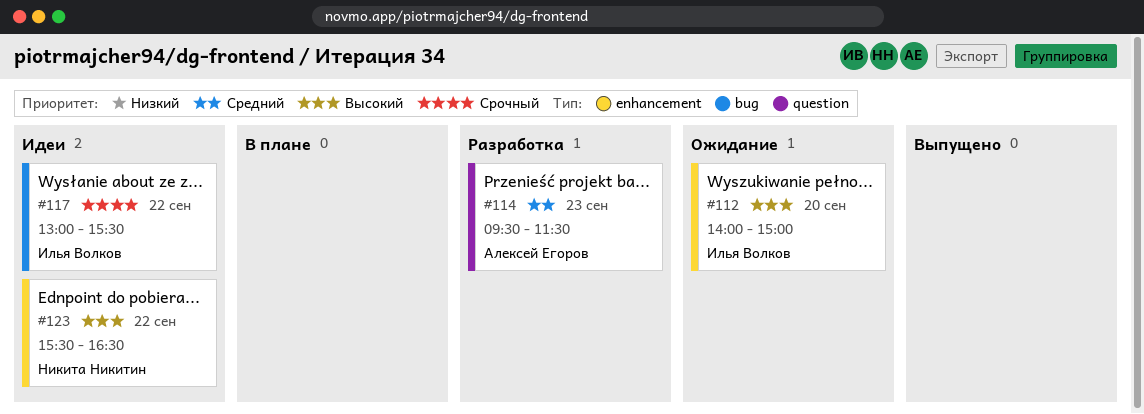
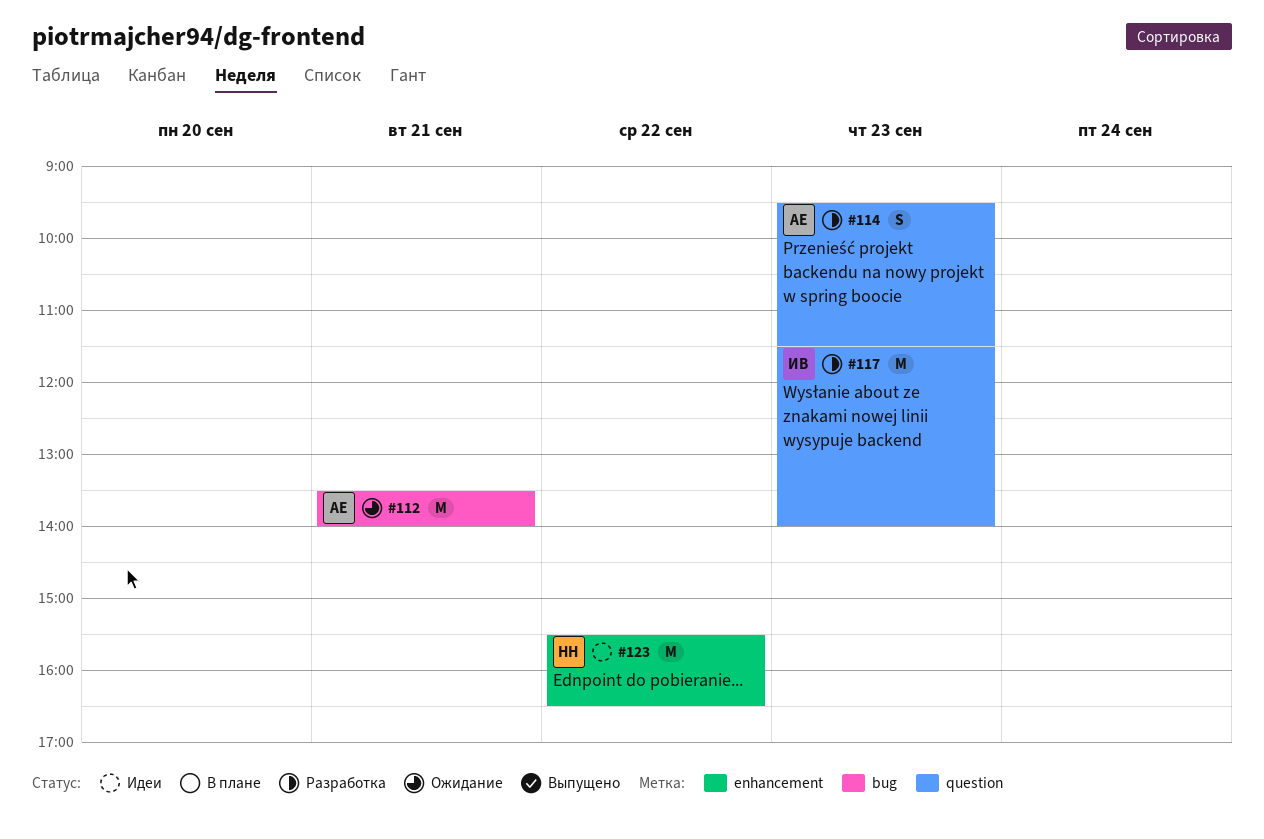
#112, owner: Илья Волков -> Алексей Егоров
#112, label: enhancement -> bug
#112, day: Sep 20 -> Sep 21
#112, begins: 14:00 -> 13:30
#112, ends: 15:00 -> 14:00
#117, status: Идеи -> Разработка
#117, label: bug -> question
#117, day: Sep 22 -> Sep 23
#117, begins: 13:00 -> 11:30
#117, ends: 15:30 -> 14:00

